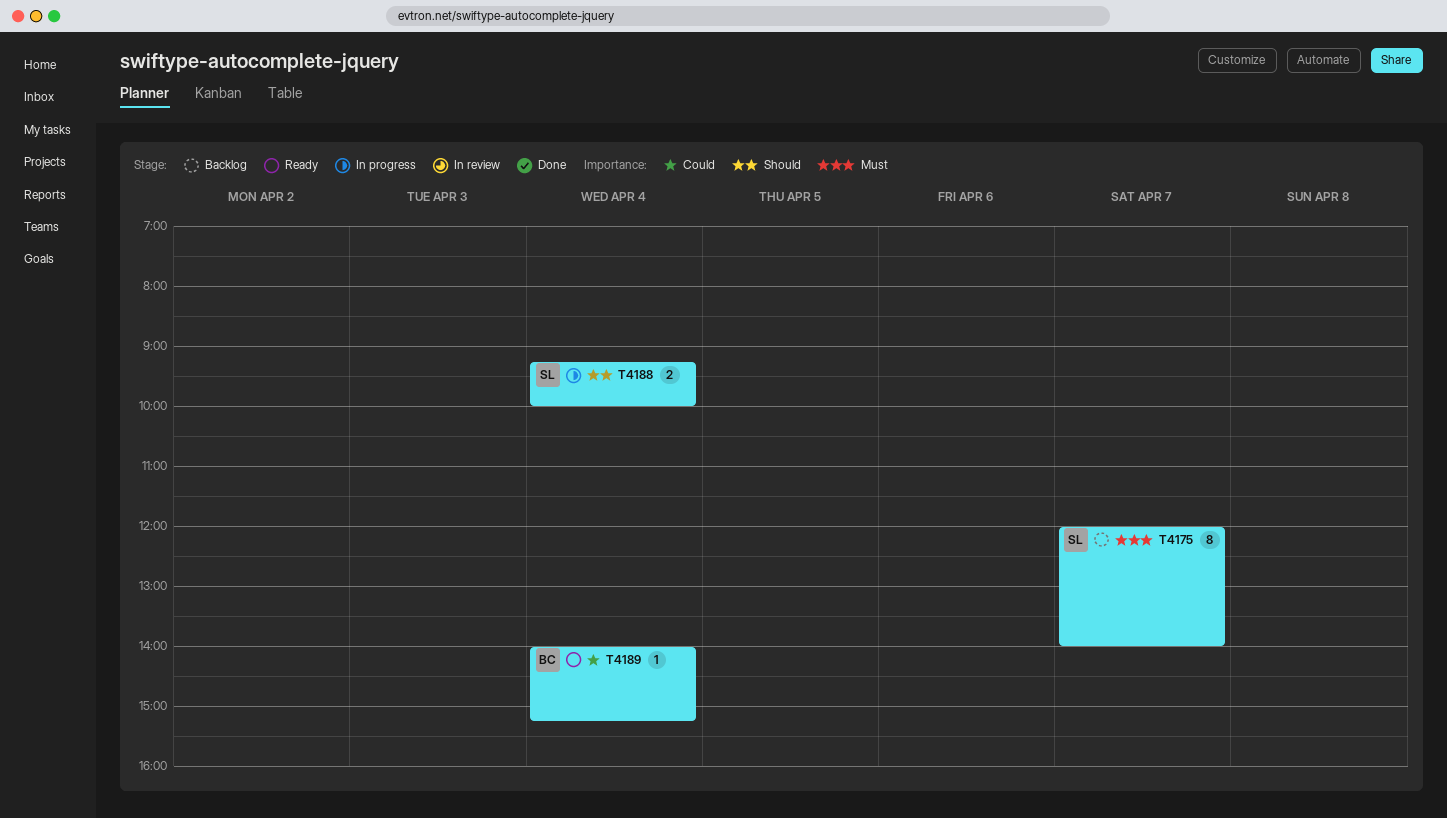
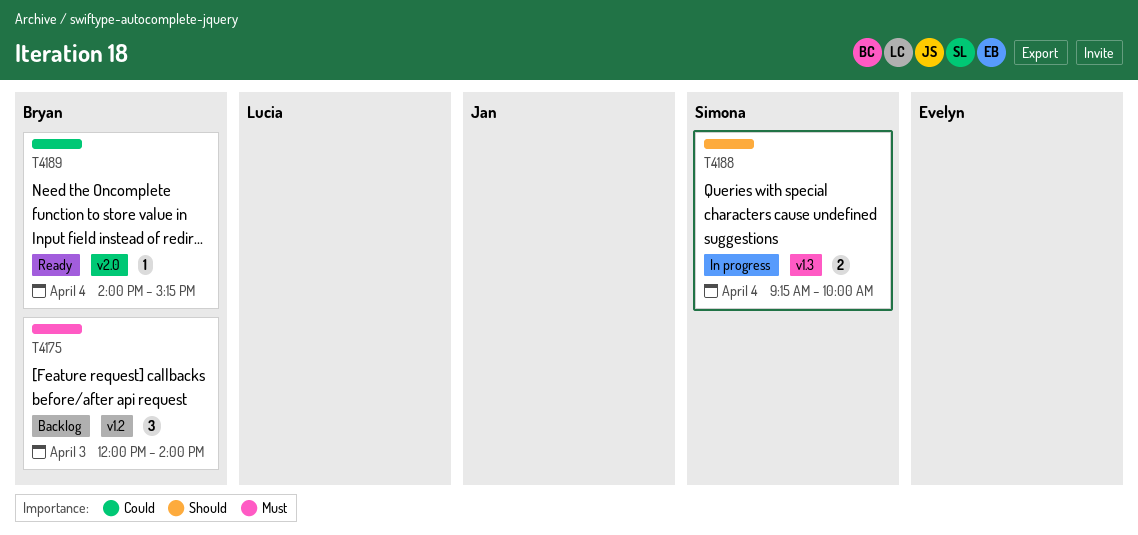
T4175, owner: Simona -> Bryan
T4175, estimate: 8 -> 3
T4175, day: Apr 7 -> Apr 3

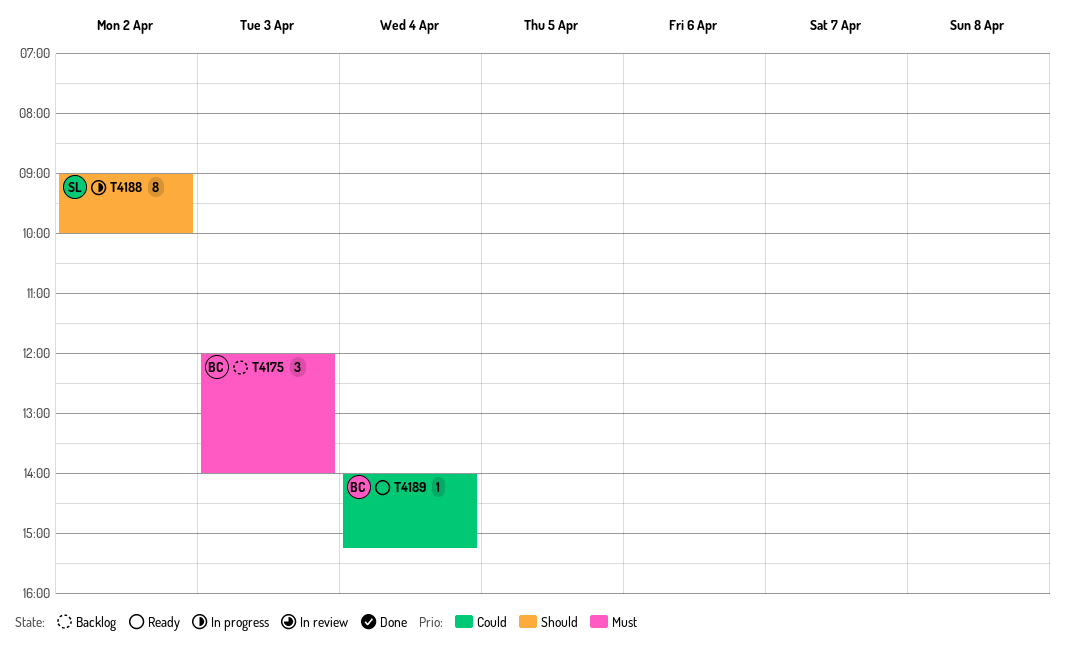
T4188, estimate: 2 -> 8
T4188, day: Apr 4 -> Apr 2
T4188, begins: 09:15 -> 09:00

